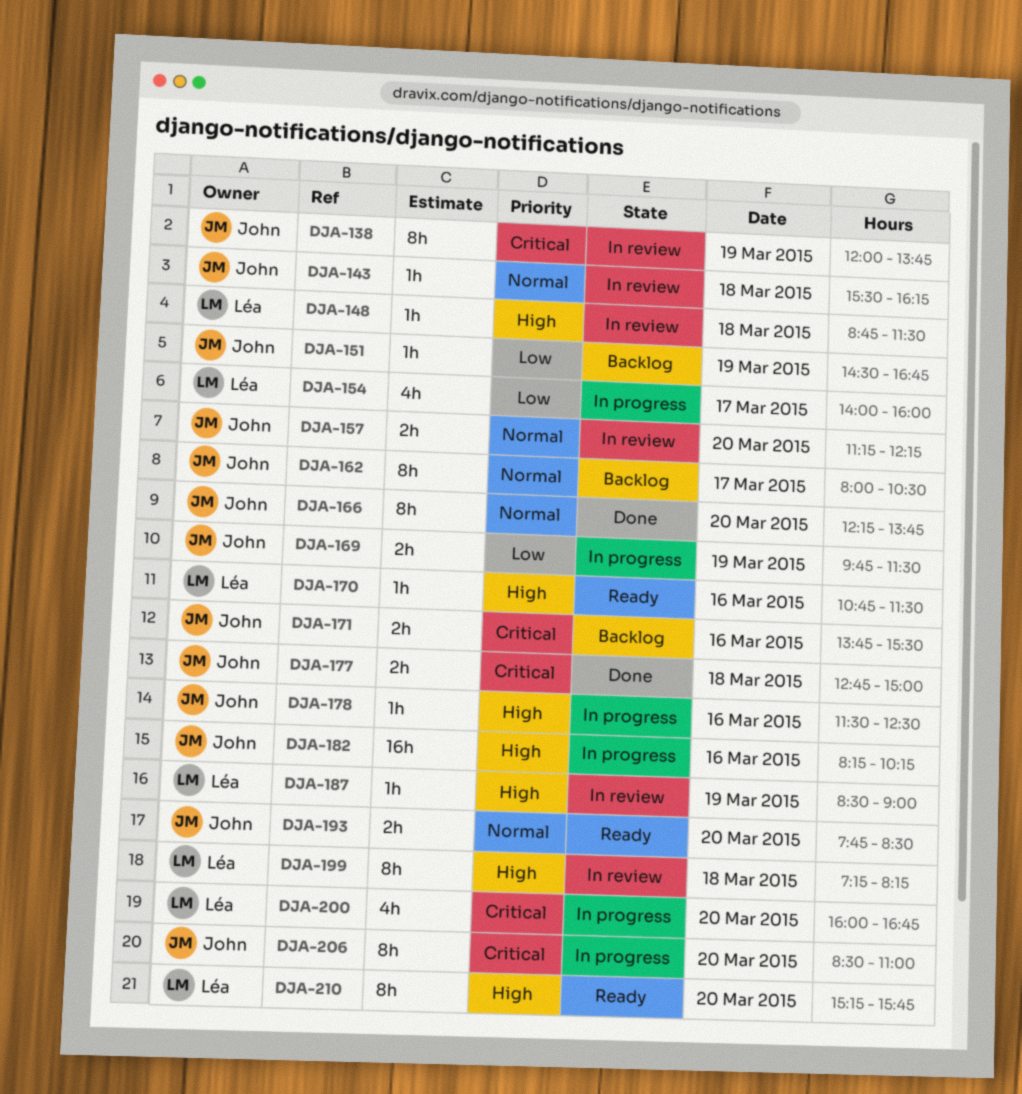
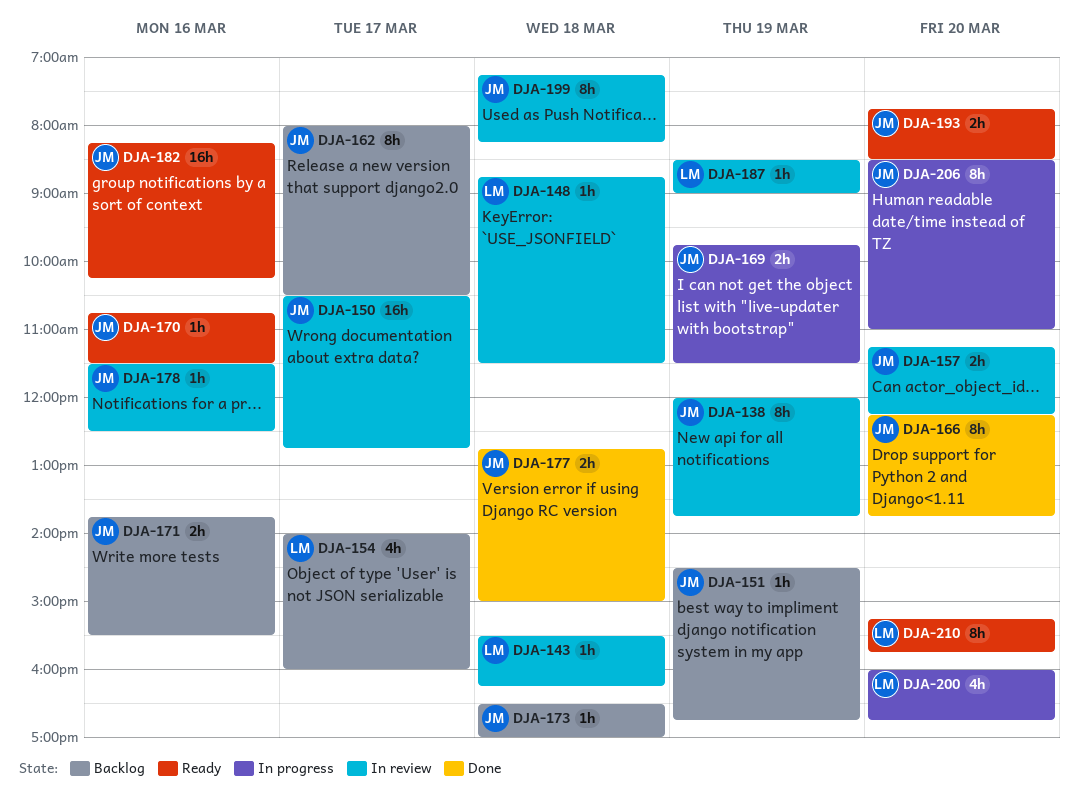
DJA-143, owner: John -> Léa
DJA-150: none -> present
DJA-154, status: In progress -> Backlog
DJA-170, owner: Léa -> John
DJA-173: none -> present
DJA-178, status: In progress -> In review
DJA-182, status: In progress -> Ready
DJA-199, owner: Léa -> John

